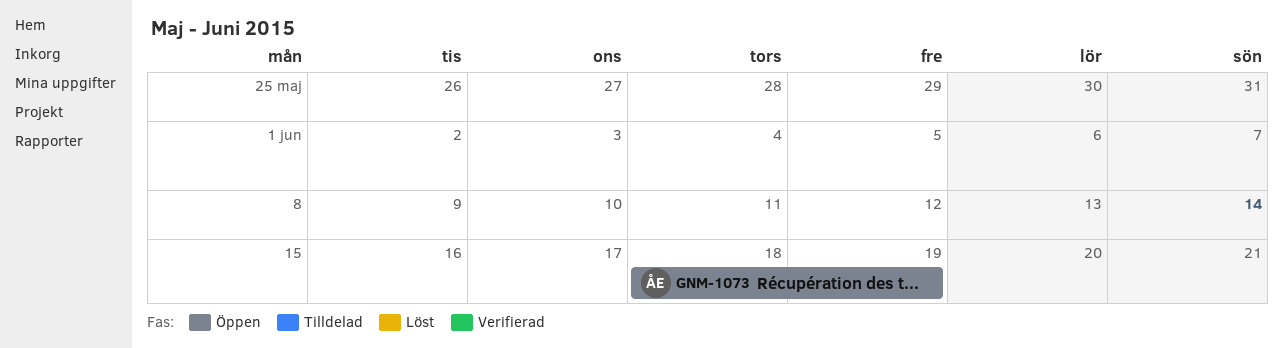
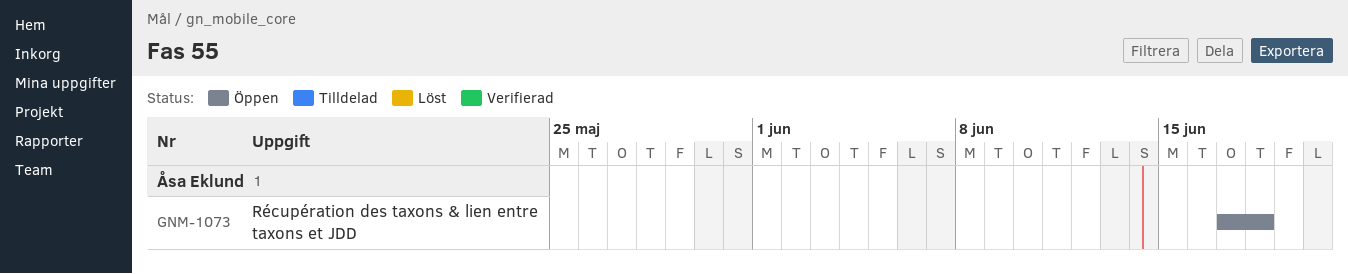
GNM-1073, start: Jun 18 -> Jun 17
GNM-1073, due: Jun 19 -> Jun 18

